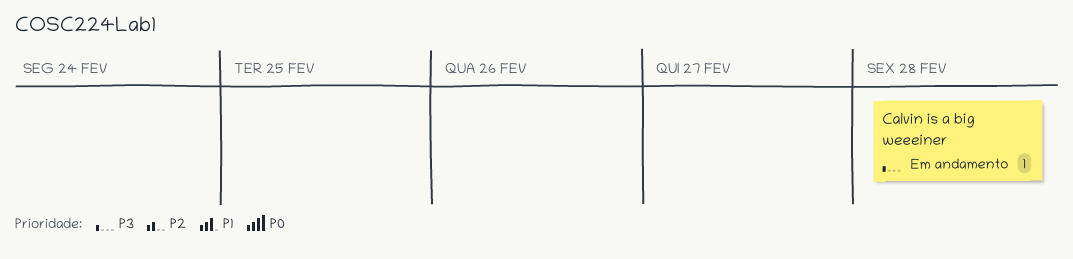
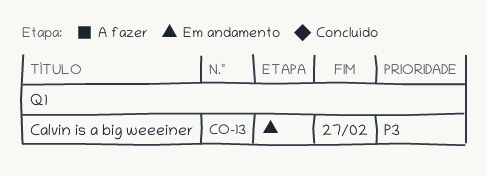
Calvin is a big weeeiner, due: Feb 28 -> Feb 27

